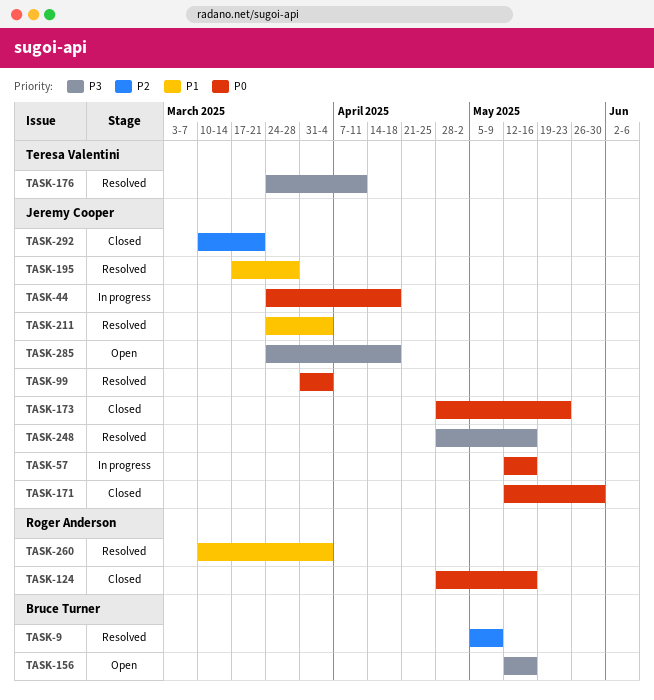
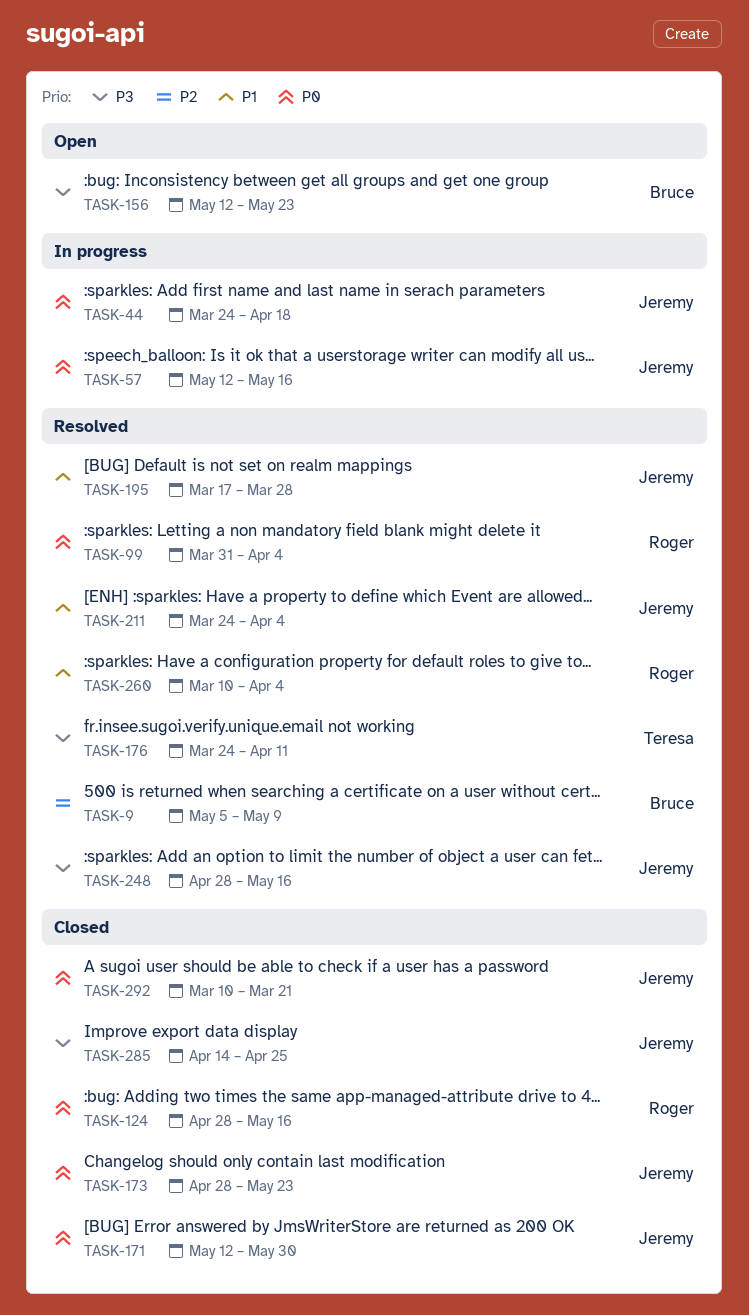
TASK-99, owner: Jeremy Cooper -> Roger Anderson
TASK-156, due: May 16 -> May 23
TASK-285, status: Open -> Closed
TASK-285, start: Mar 24 -> Apr 14
TASK-285, due: Apr 18 -> Apr 25
TASK-292, priority: P2 -> P0

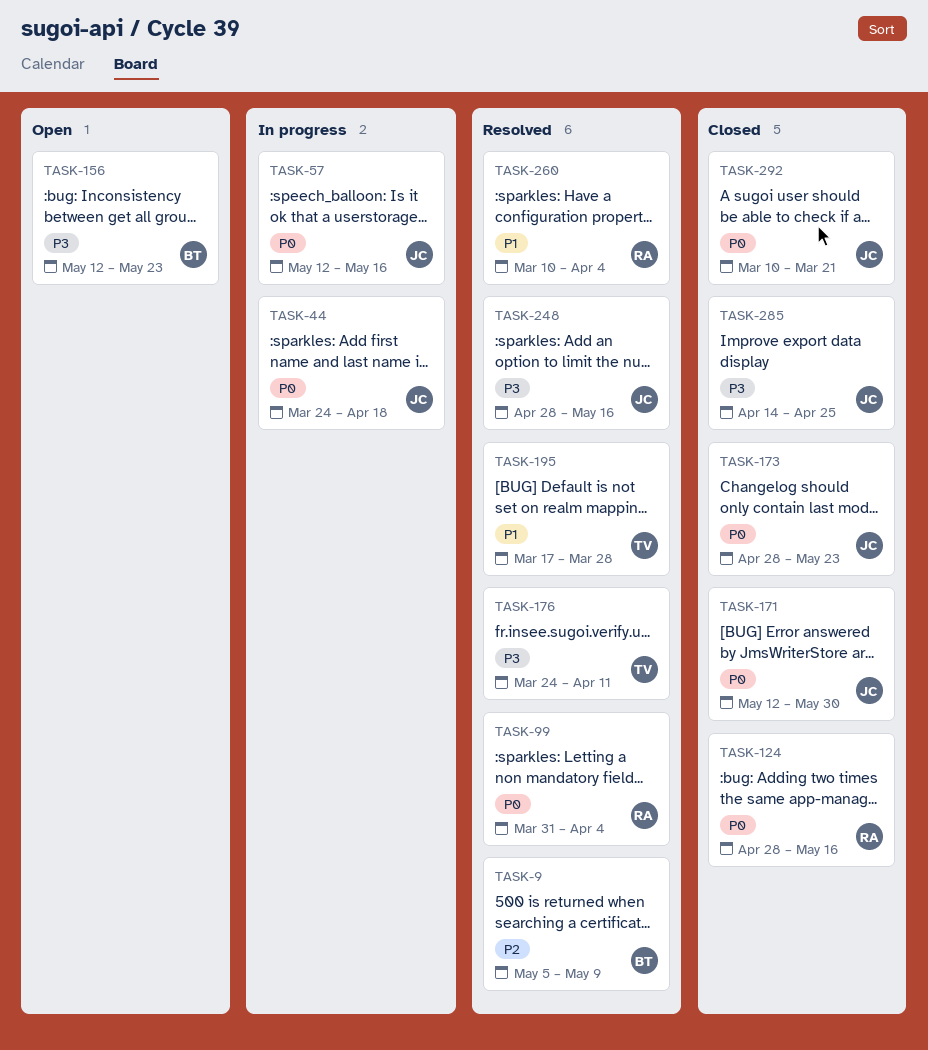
TASK-195, owner: Jeremy -> Teresa
TASK-211: present -> none

